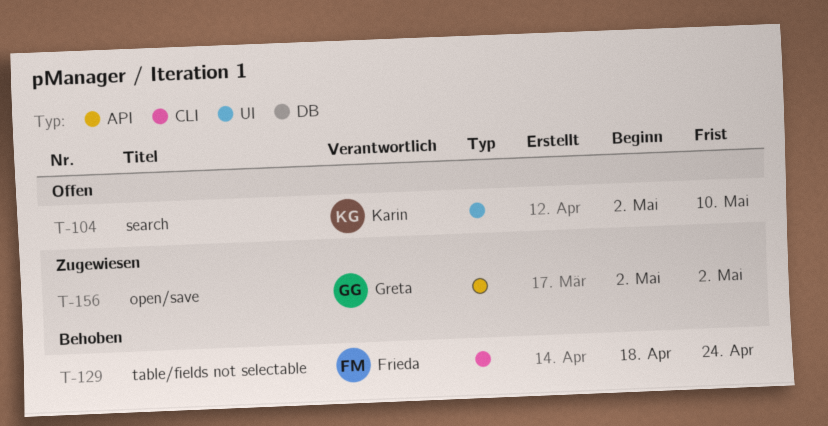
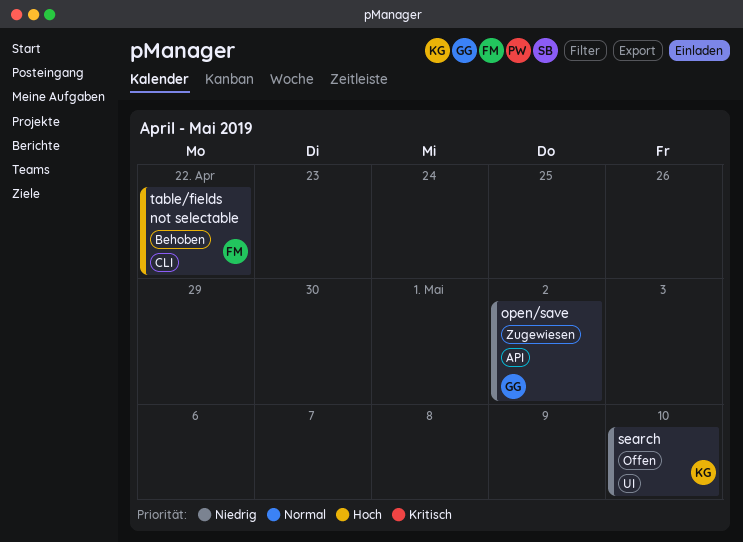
table/fields not selectable, due: Apr 24 -> Apr 22

